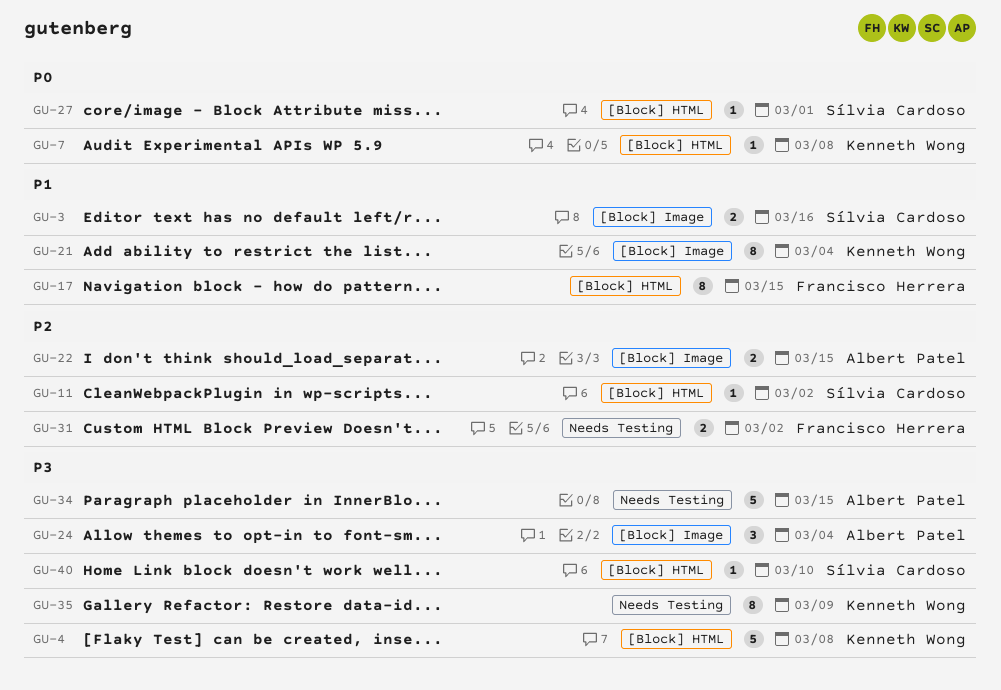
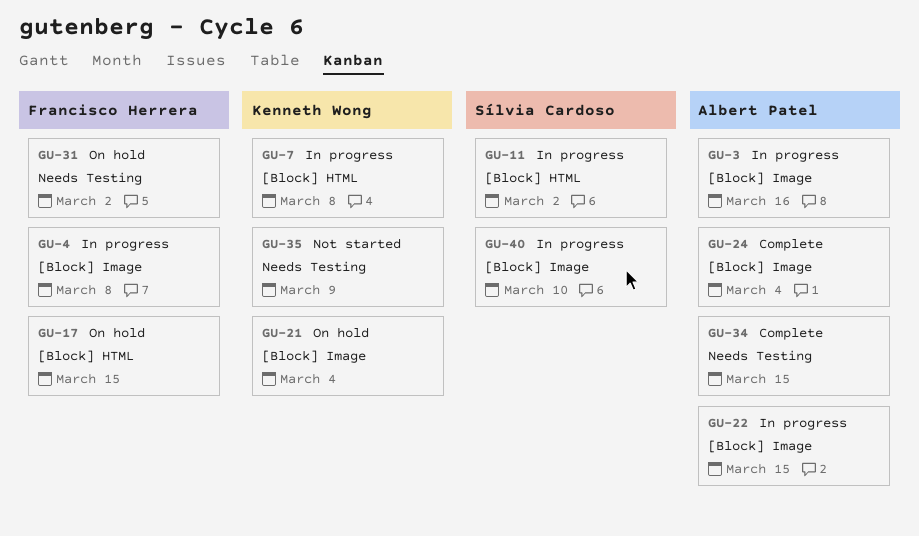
GU-3, owner: Sílvia Cardoso -> Albert Patel
GU-4, owner: Kenneth Wong -> Francisco Herrera
GU-4, label: [Block] HTML -> [Block] Image
GU-27: present -> none
GU-40, label: [Block] HTML -> [Block] Image

